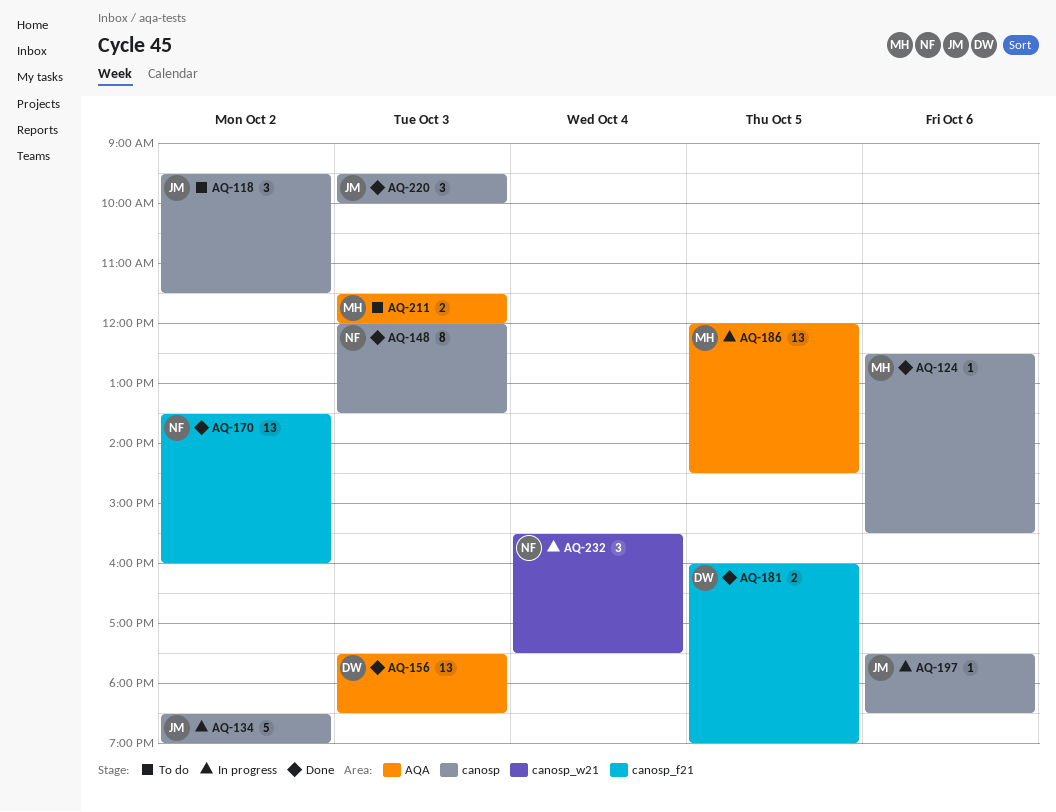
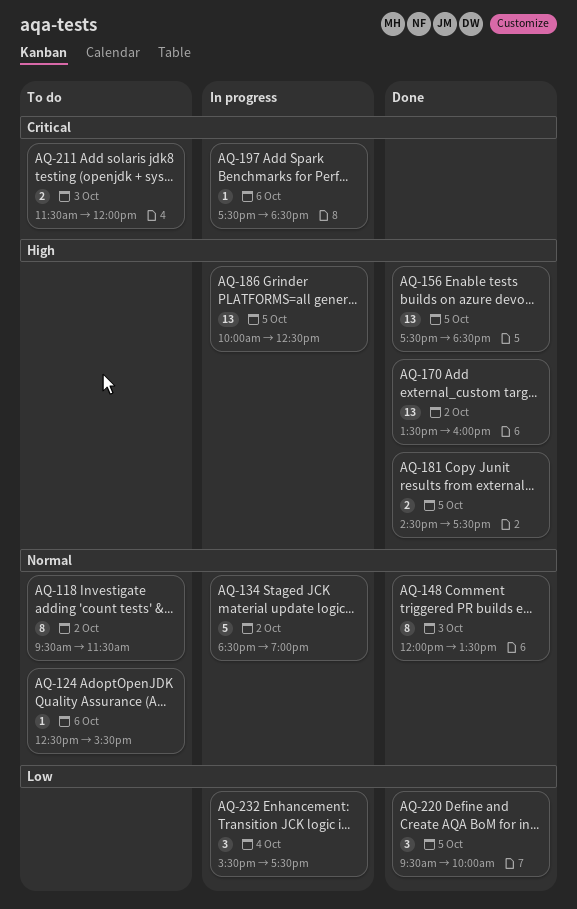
AQ-118, estimate: 3 -> 8
AQ-124, status: Done -> To do
AQ-156, day: Oct 3 -> Oct 5
AQ-181, begins: 16:00 -> 14:30
AQ-181, ends: 19:00 -> 17:30
AQ-186, begins: 12:00 -> 10:00
AQ-186, ends: 14:30 -> 12:30
AQ-220, day: Oct 3 -> Oct 5

